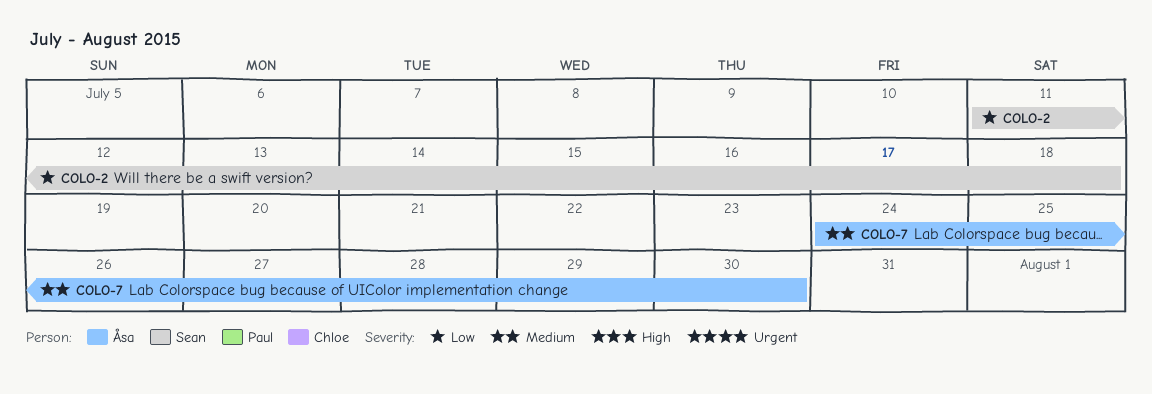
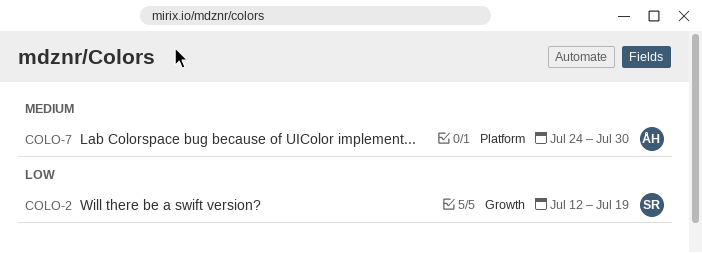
COLO-2, start: Jul 11 -> Jul 12
COLO-2, due: Jul 18 -> Jul 19

